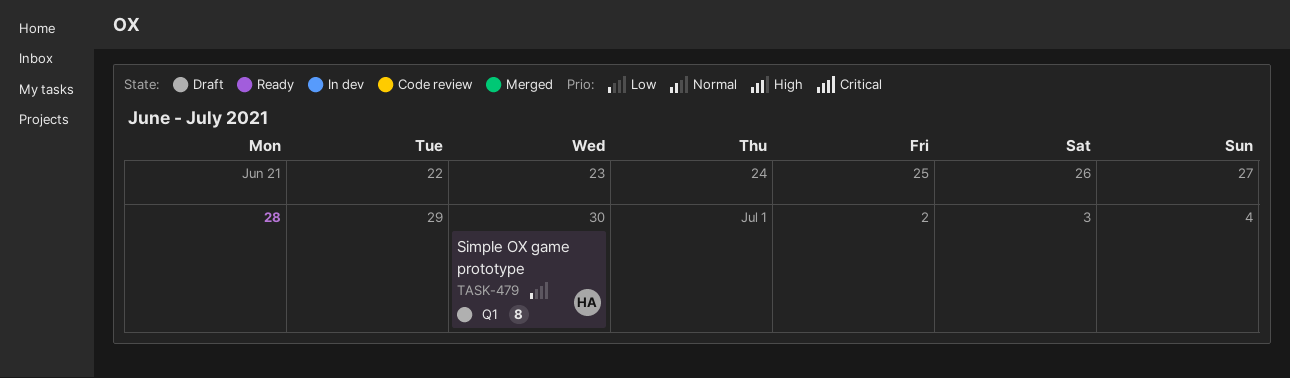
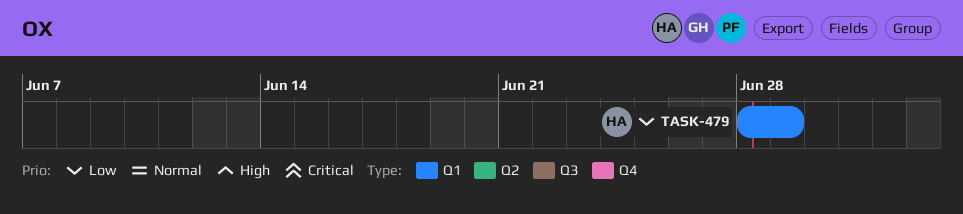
TASK-479, due: Jun 30 -> Jun 29

